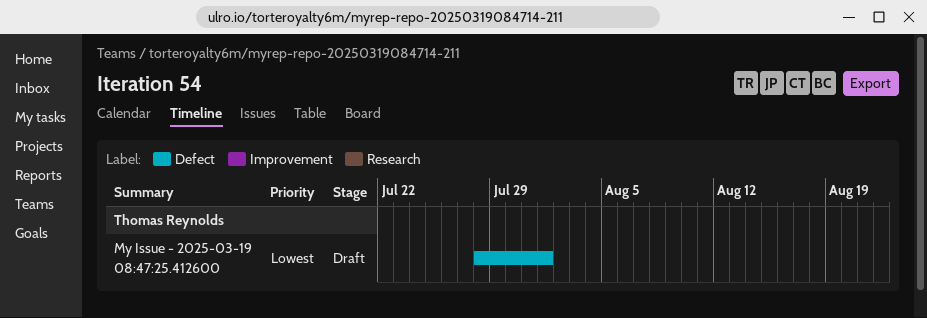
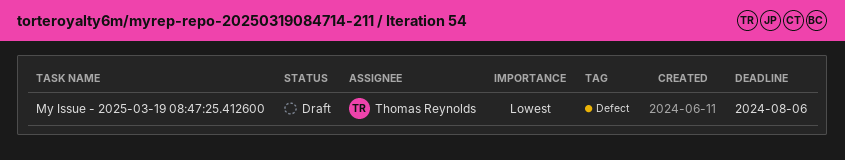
My Issue - 2025-03-19 08:47:25.412600, due: Aug 1 -> Aug 6

